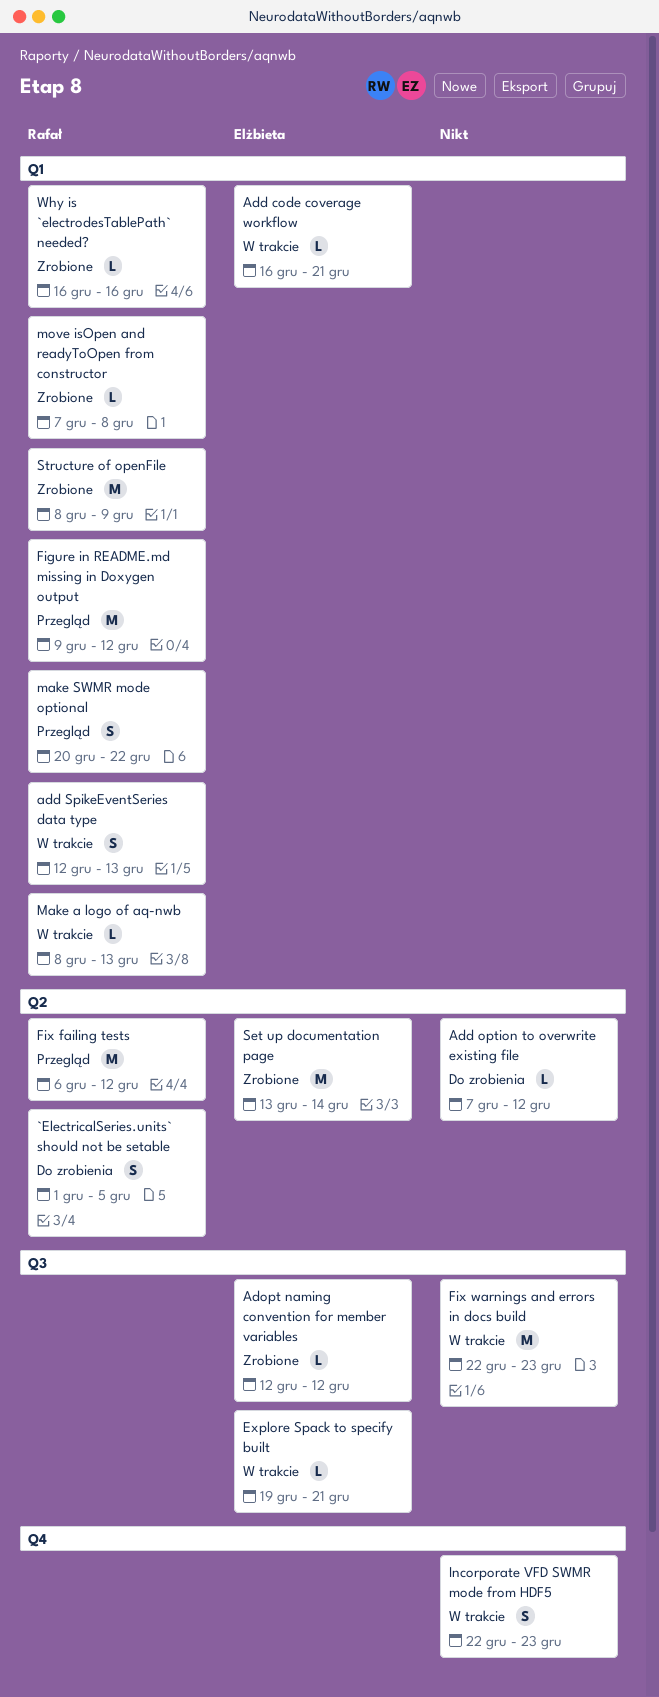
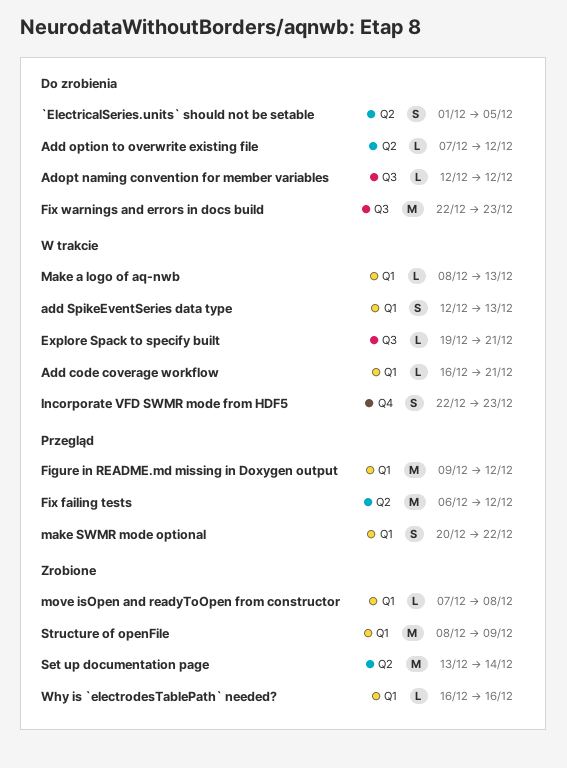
Adopt naming convention for member variables, status: Zrobione -> Do zrobienia
Fix warnings and errors in docs build, status: W trakcie -> Do zrobienia

